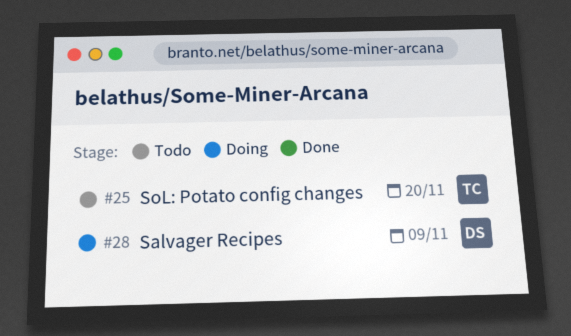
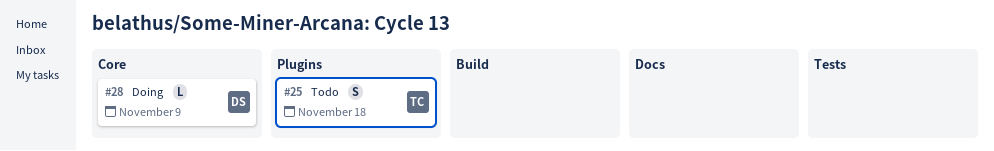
#25, due: Nov 20 -> Nov 18

